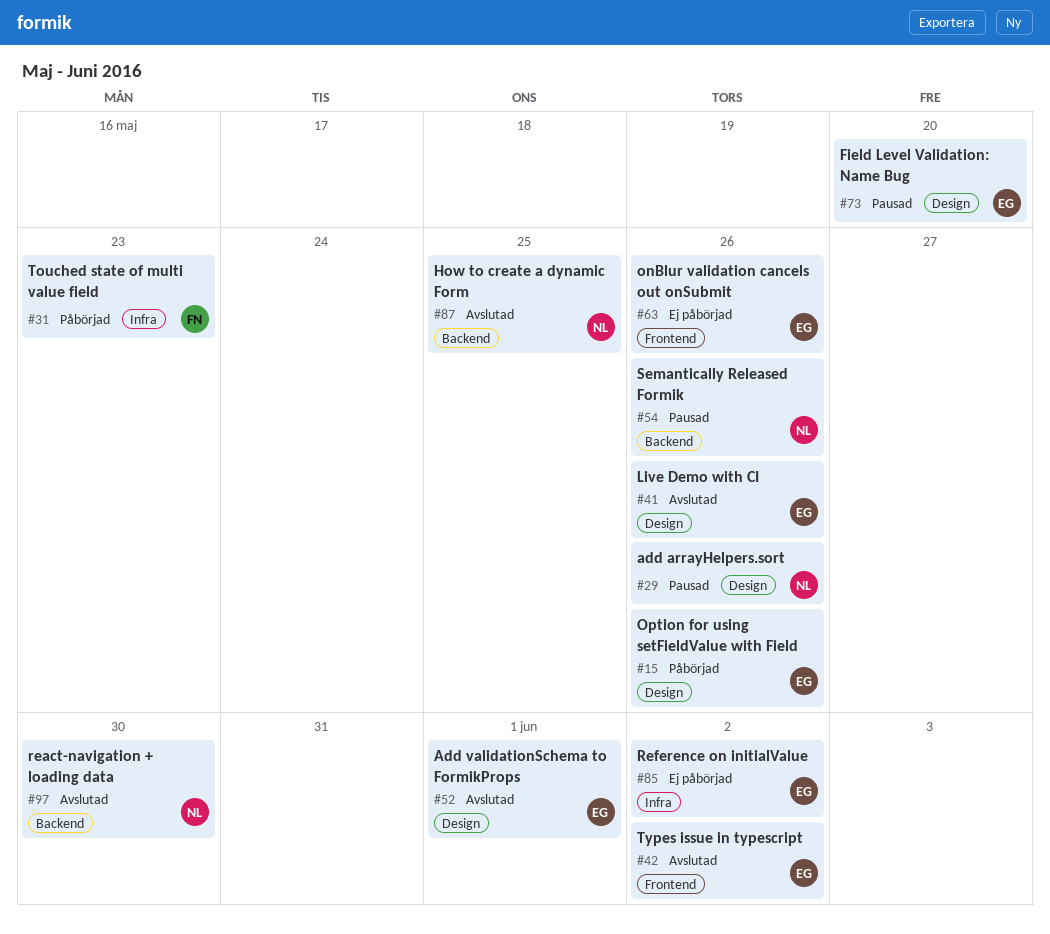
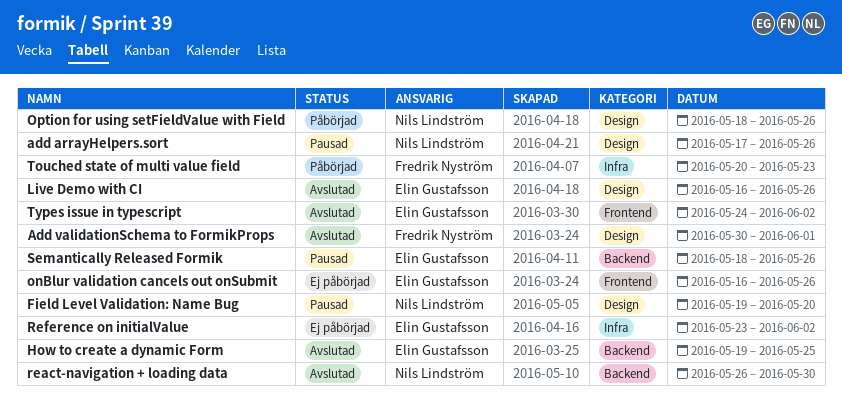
Add validationSchema to FormikProps, owner: Elin Gustafsson -> Fredrik Nyström
Field Level Validation: Name Bug, owner: Elin Gustafsson -> Nils Lindström
How to create a dynamic Form, owner: Nils Lindström -> Elin Gustafsson
Option for using setFieldValue with Field, owner: Elin Gustafsson -> Nils Lindström
Semantically Released Formik, owner: Nils Lindström -> Elin Gustafsson

